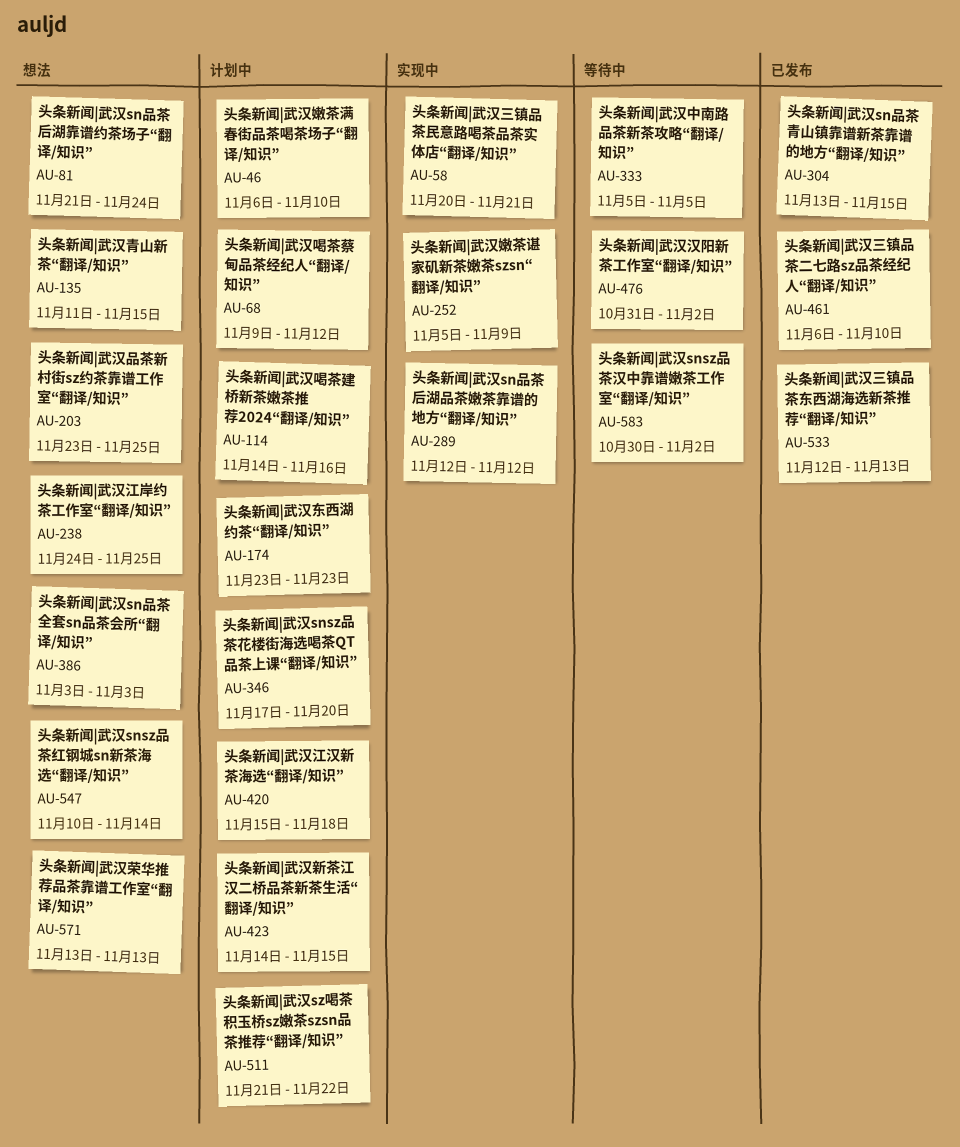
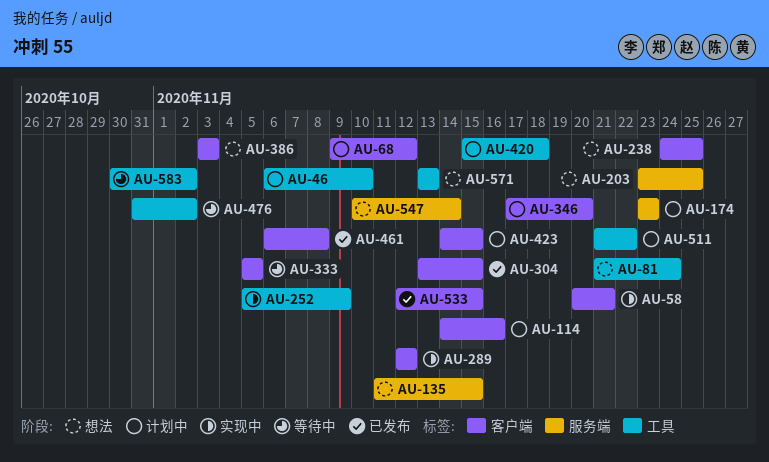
AU-461, due: Nov 10 -> Nov 8
AU-533, due: Nov 13 -> Nov 15

